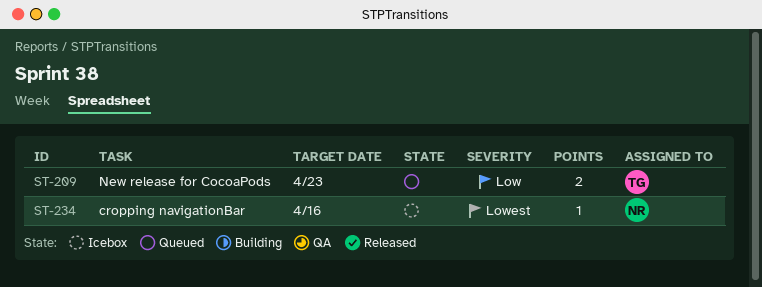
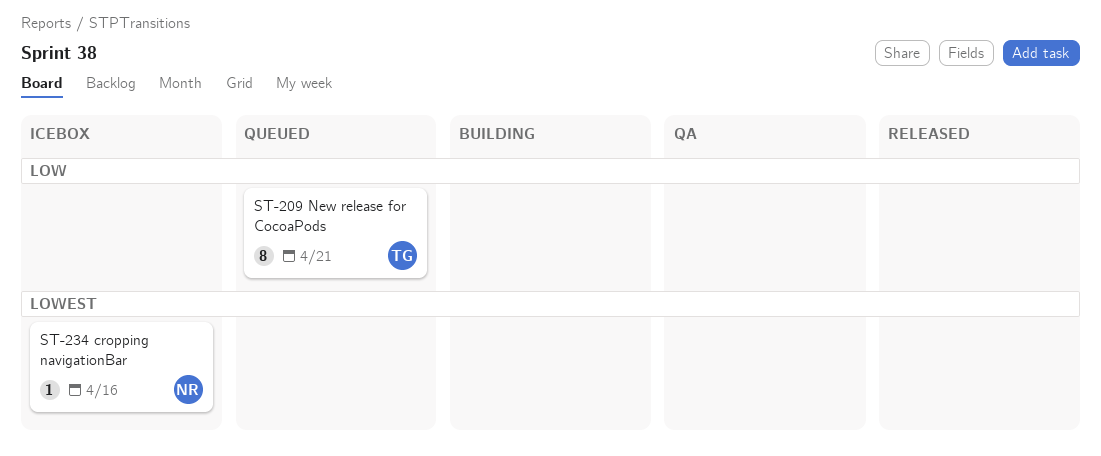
ST-209, estimate: 2 -> 8
ST-209, due: Apr 23 -> Apr 21

